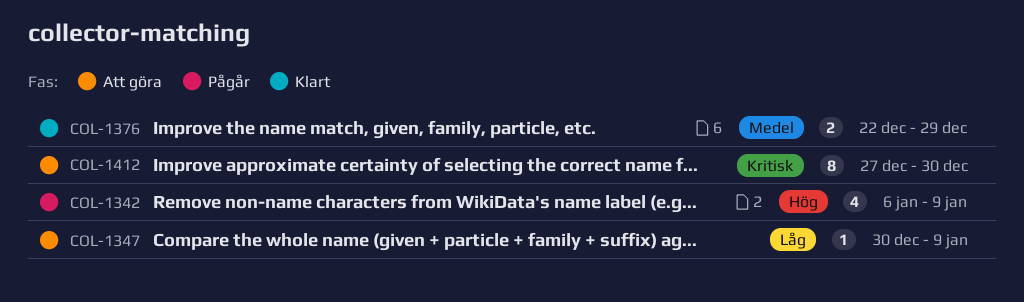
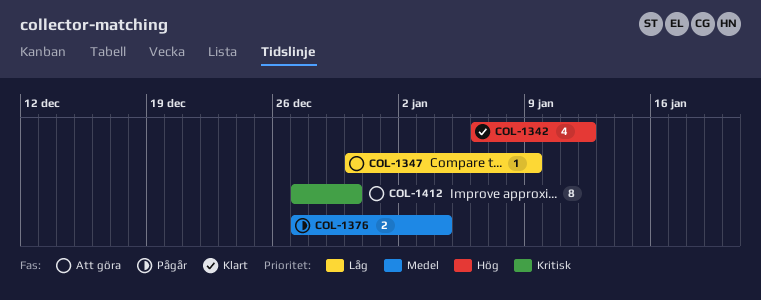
COL-1342, status: Pågår -> Klart
COL-1342, due: Jan 9 -> Jan 12
COL-1376, status: Klart -> Pågår
COL-1376, start: Dec 22 -> Dec 27
COL-1376, due: Dec 29 -> Jan 4

